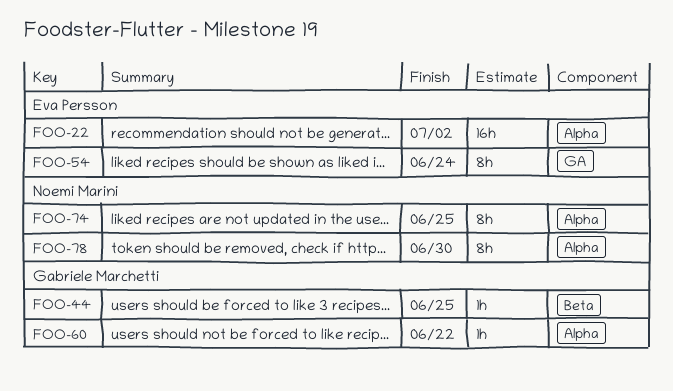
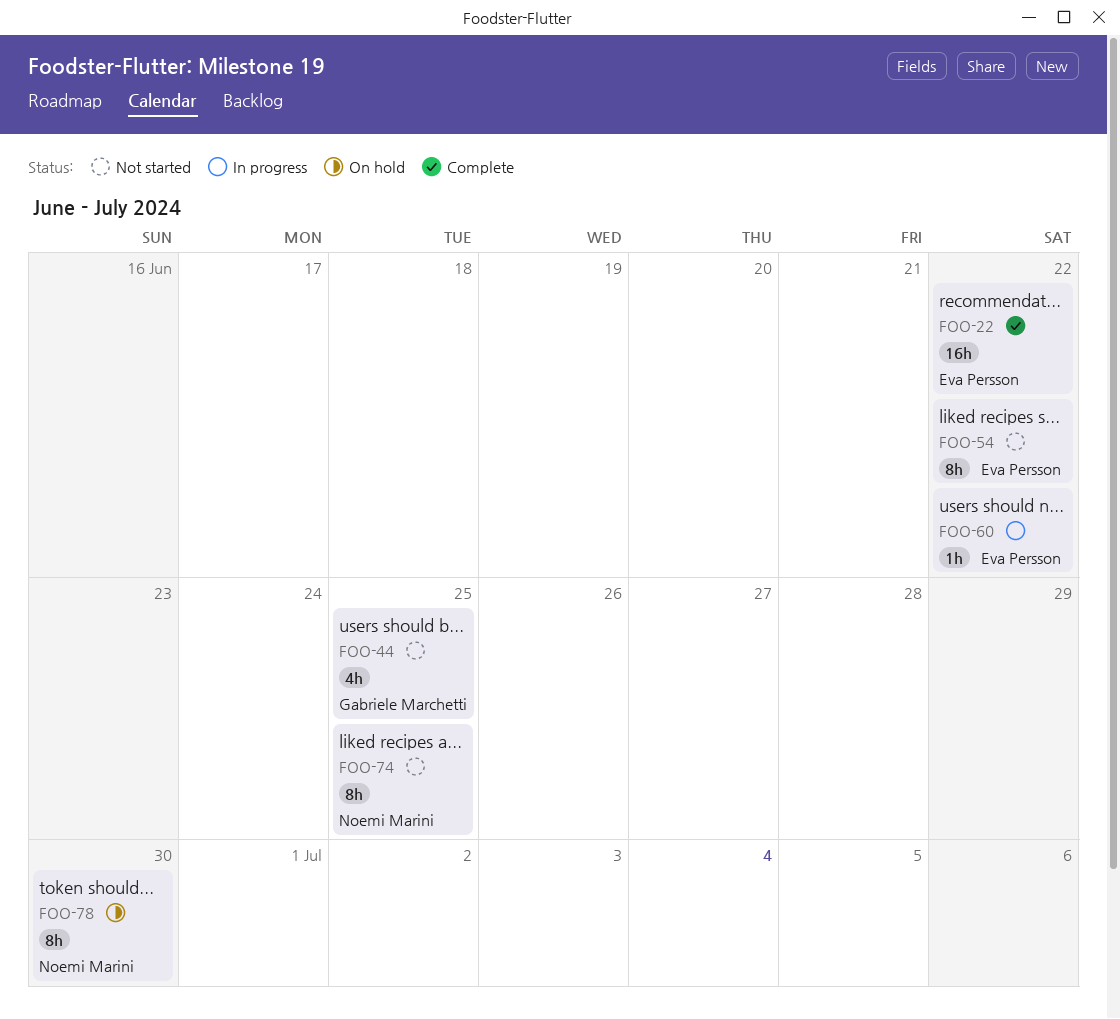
FOO-22, due: Jul 2 -> Jun 22
FOO-44, estimate: 1h -> 4h
FOO-54, due: Jun 24 -> Jun 22
FOO-60, owner: Gabriele Marchetti -> Eva Persson

